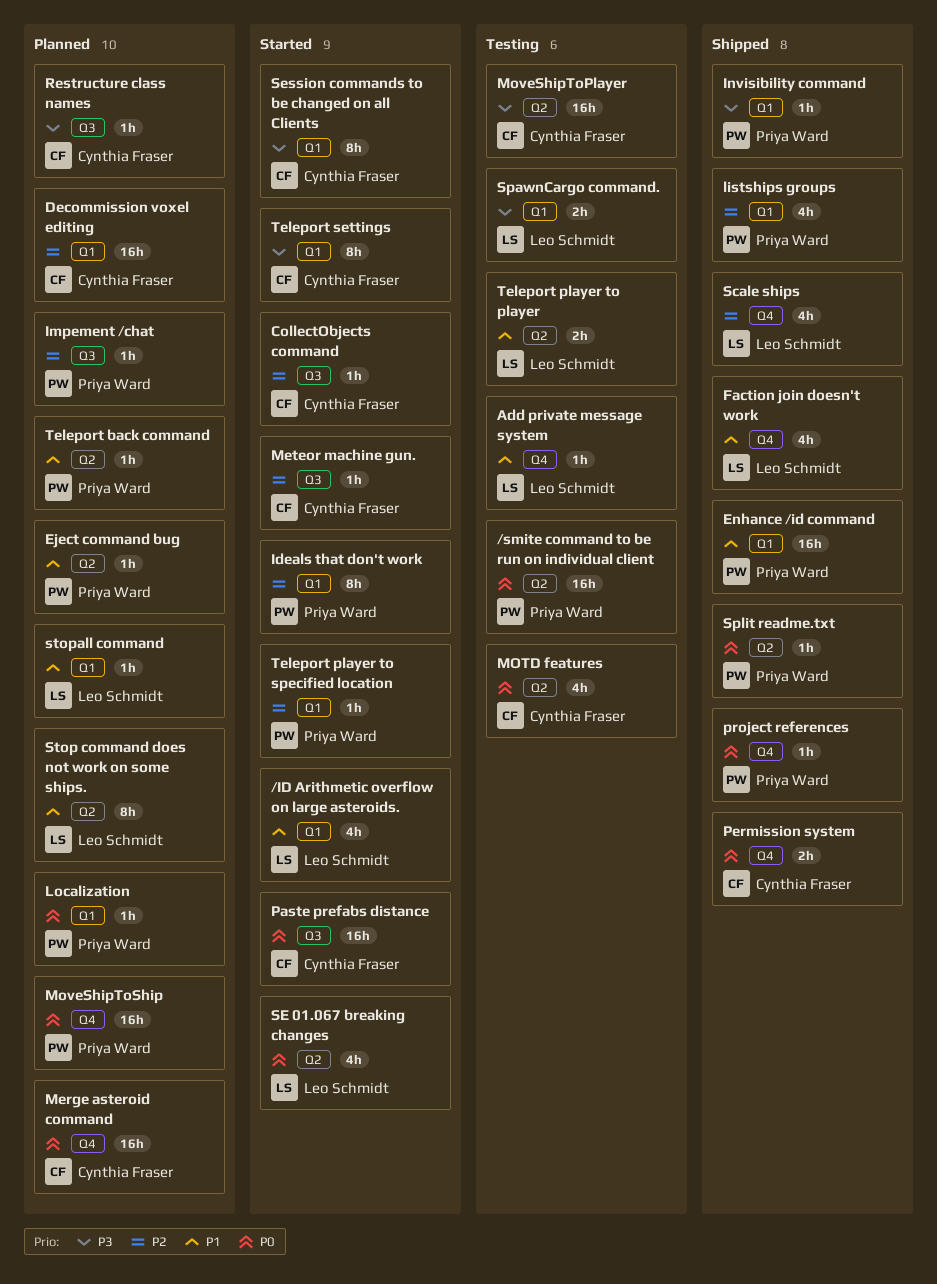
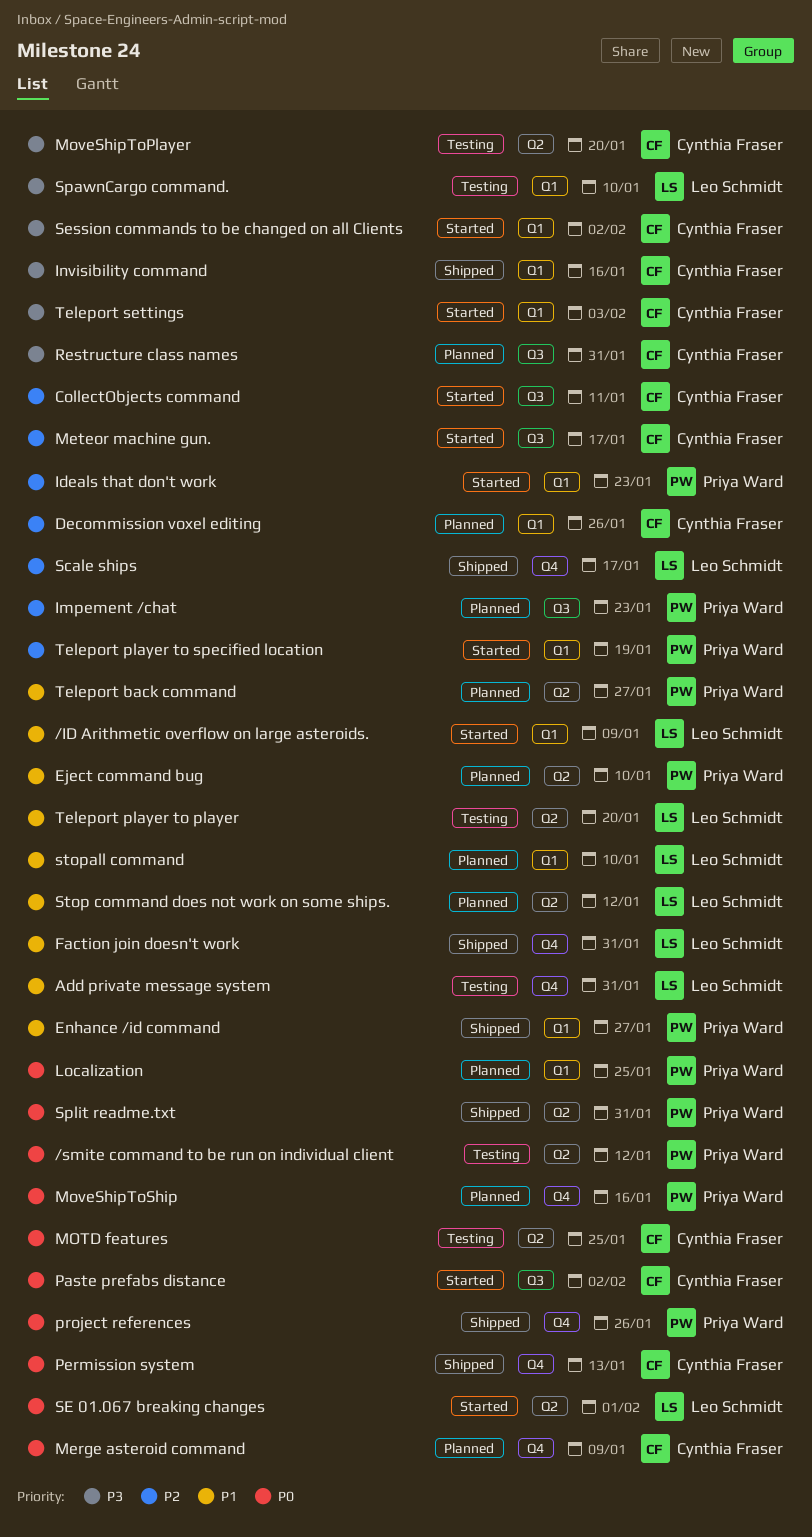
Invisibility command, owner: Priya Ward -> Cynthia Fraser
listships groups: present -> none

